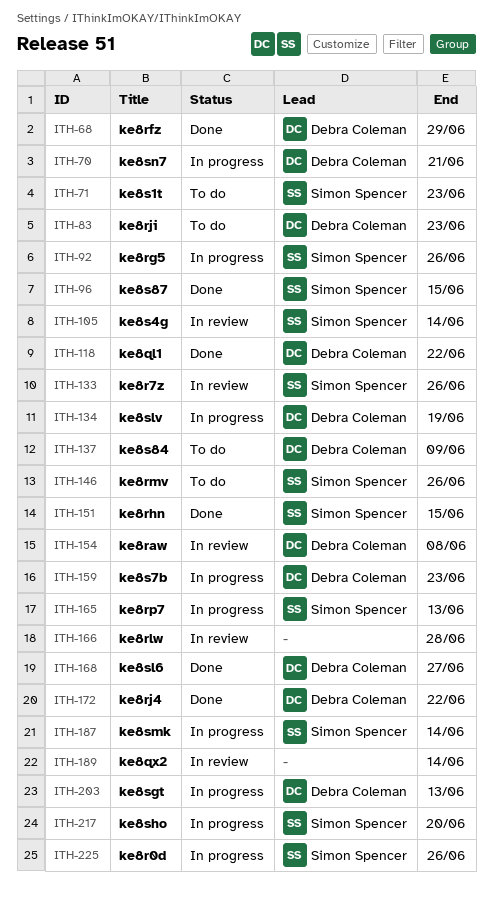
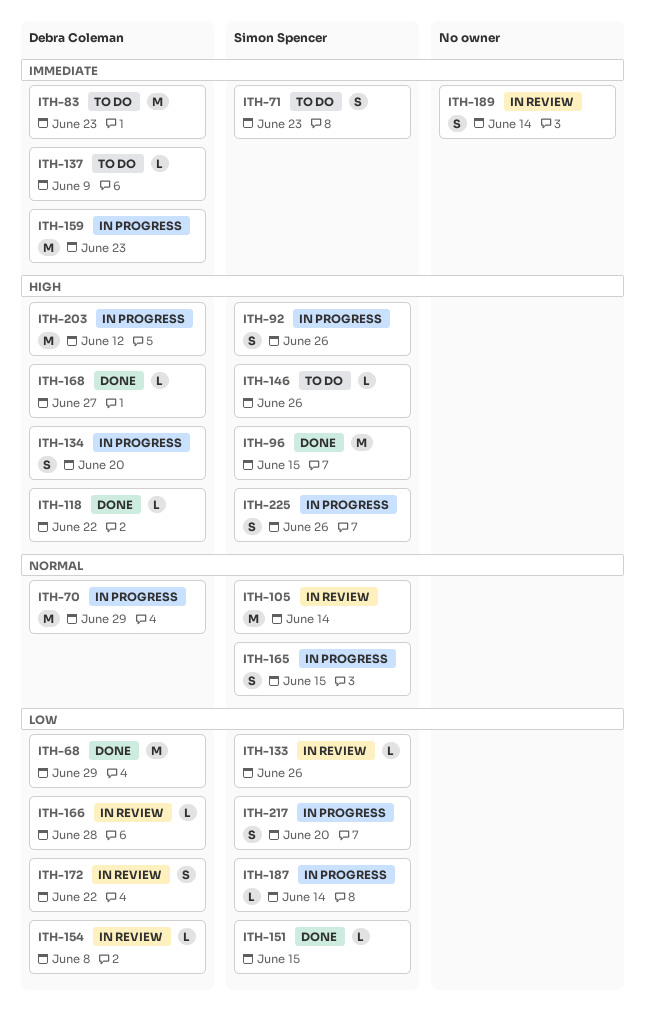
ITH-70, due: Jun 21 -> Jun 29
ITH-134, due: Jun 19 -> Jun 20
ITH-165, due: Jun 13 -> Jun 15
ITH-166, owner: none -> Debra Coleman
ITH-172, status: Done -> In review
ITH-203, due: Jun 13 -> Jun 12

